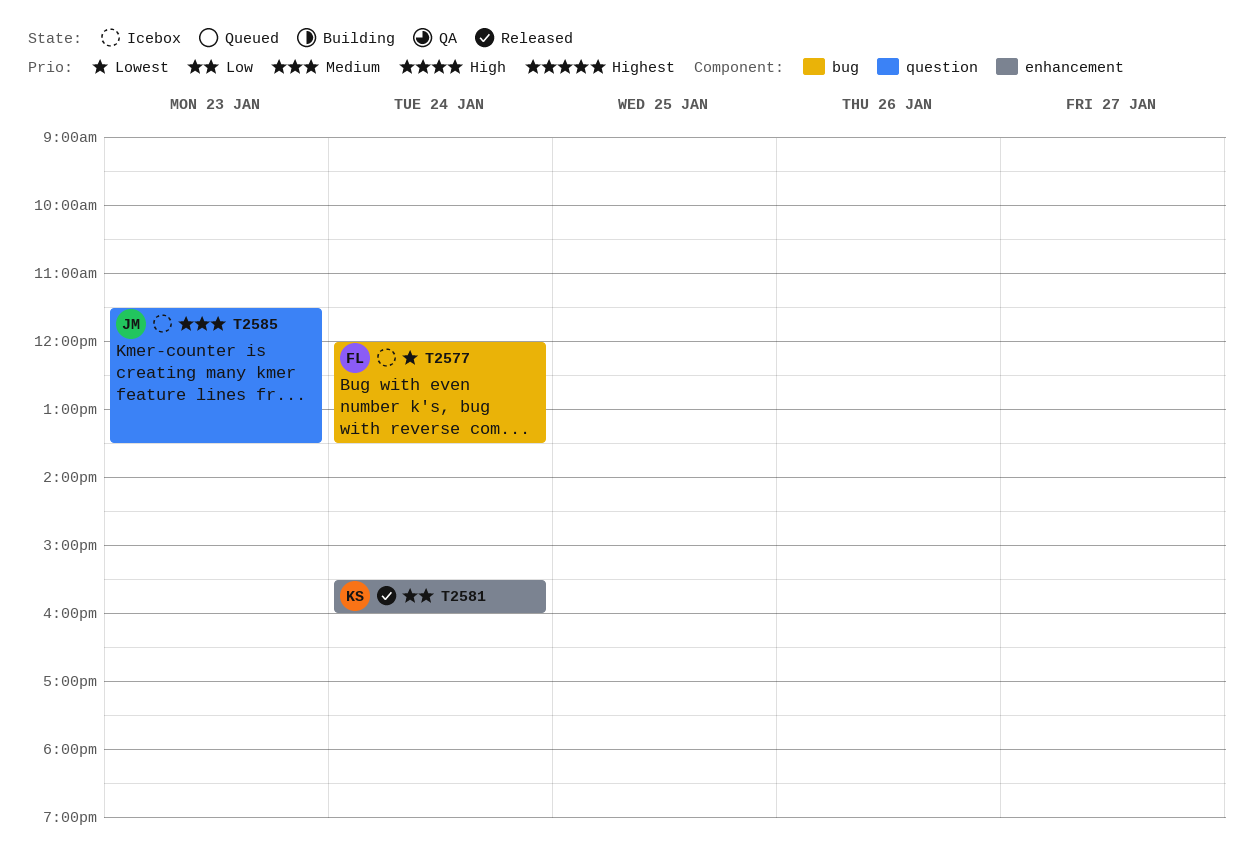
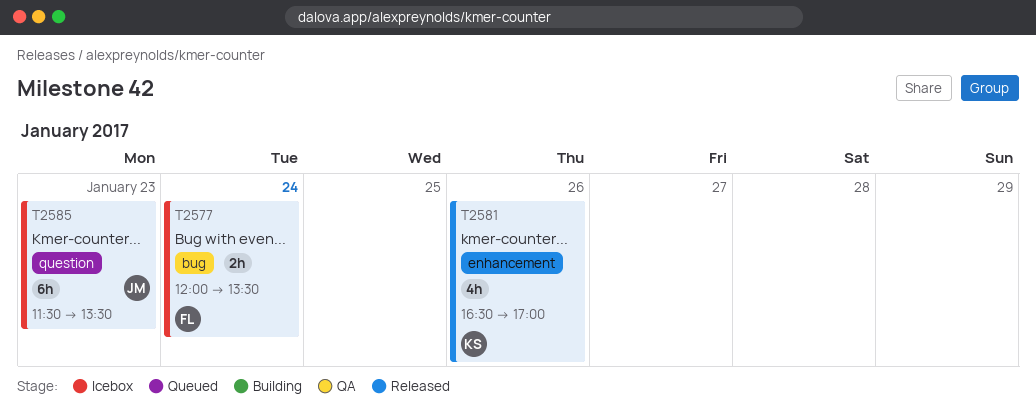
T2581, day: Jan 24 -> Jan 26
T2581, begins: 15:30 -> 16:30
T2581, ends: 16:00 -> 17:00

